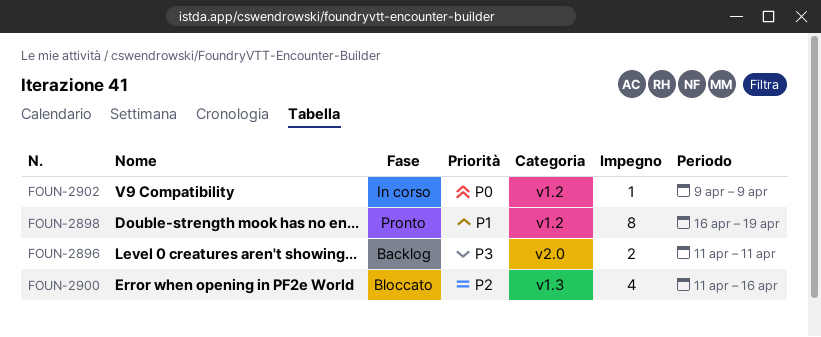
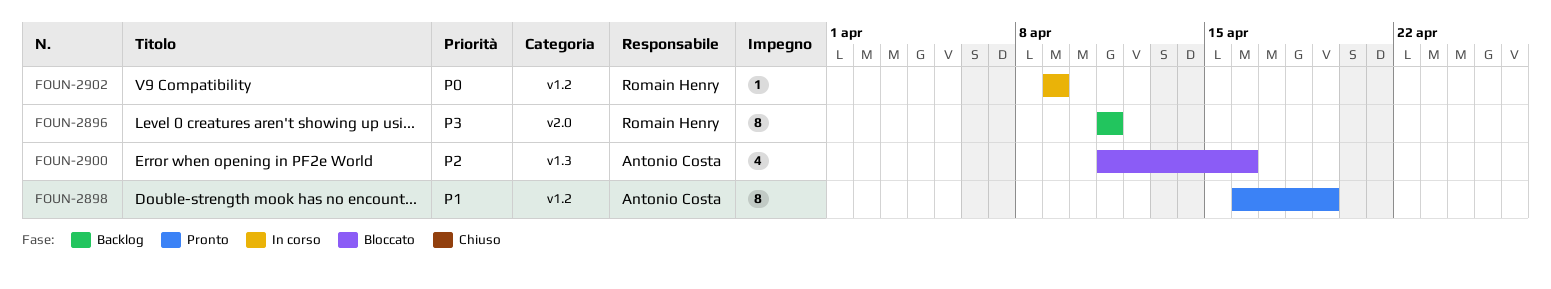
FOUN-2896, estimate: 2 -> 8

